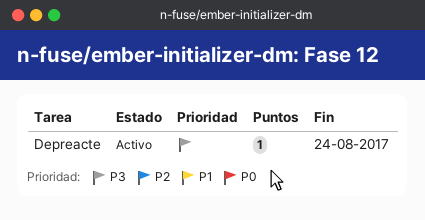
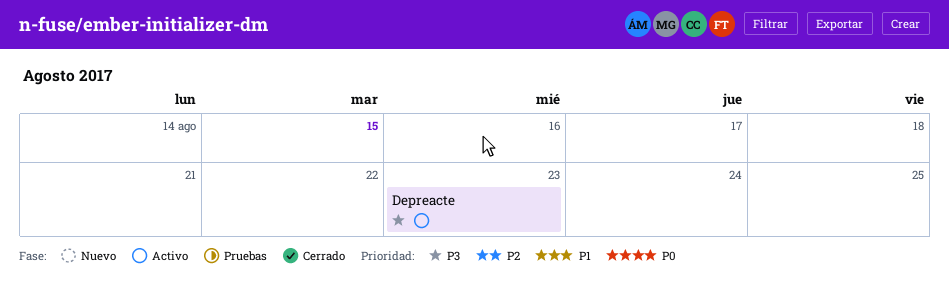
Depreacte, due: Aug 24 -> Aug 23

